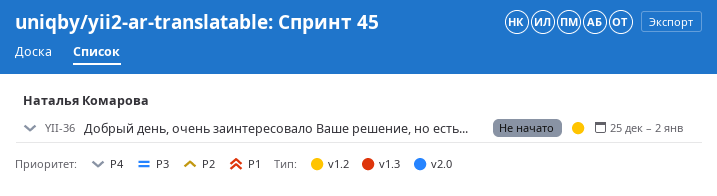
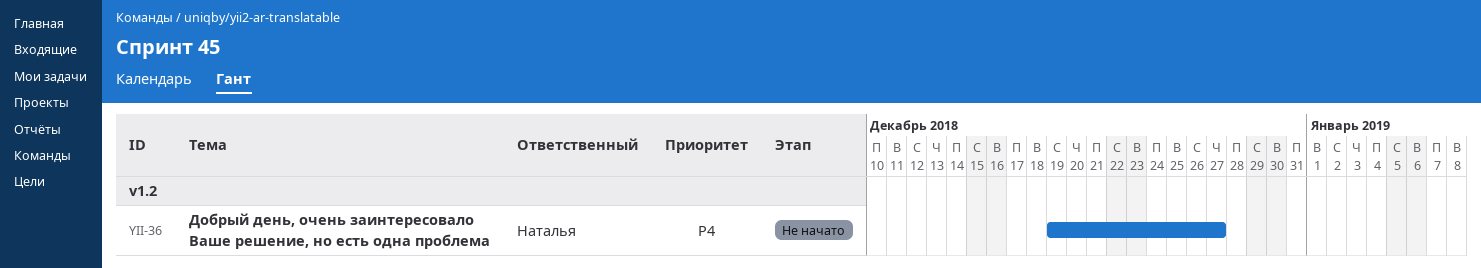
YII-36, start: Dec 25 -> Dec 19
YII-36, due: Jan 2 -> Dec 27

